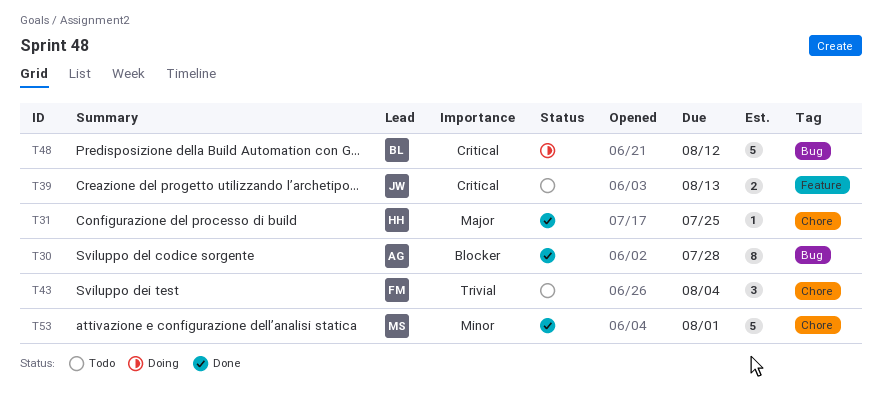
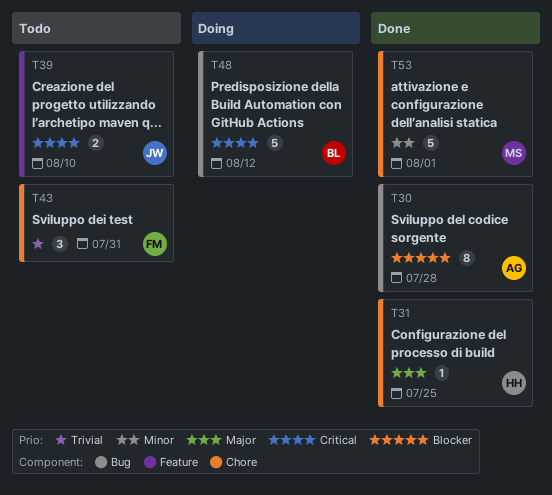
T39, due: Aug 13 -> Aug 10
T43, due: Aug 4 -> Jul 31

